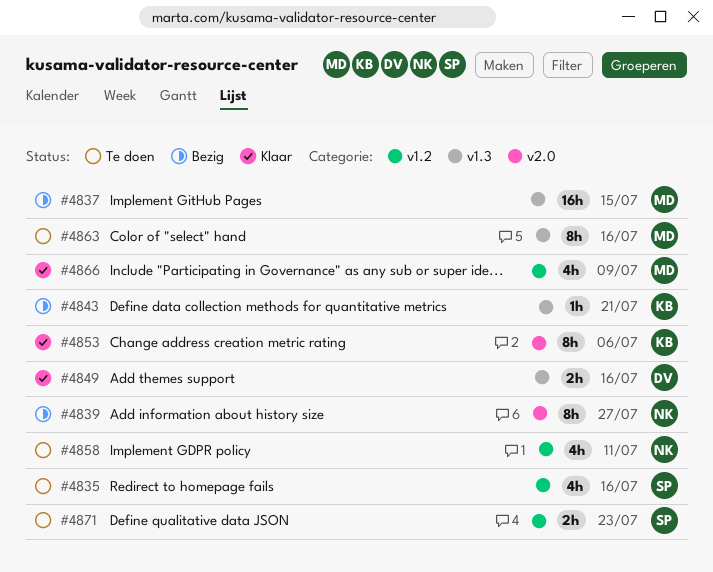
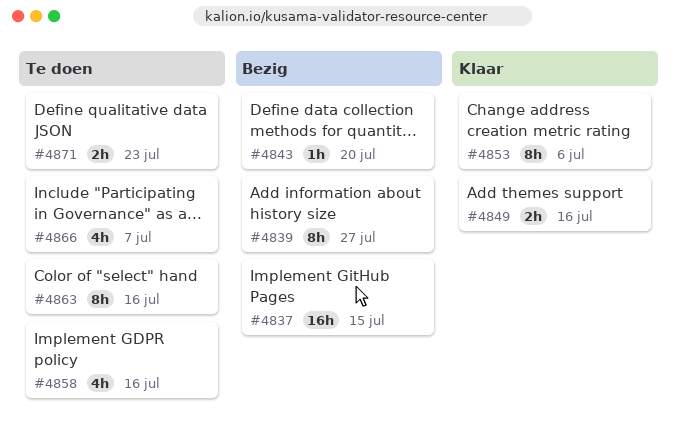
#4835: present -> none
#4843, due: Jul 21 -> Jul 20
#4858, due: Jul 11 -> Jul 16
#4866, status: Klaar -> Te doen
#4866, due: Jul 9 -> Jul 7

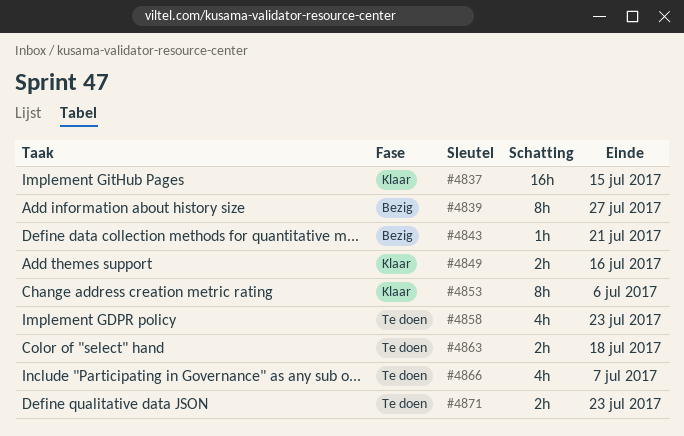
#4837, status: Bezig -> Klaar
#4843, due: Jul 20 -> Jul 21
#4858, due: Jul 16 -> Jul 23
#4863, estimate: 8h -> 2h
#4863, due: Jul 16 -> Jul 18

